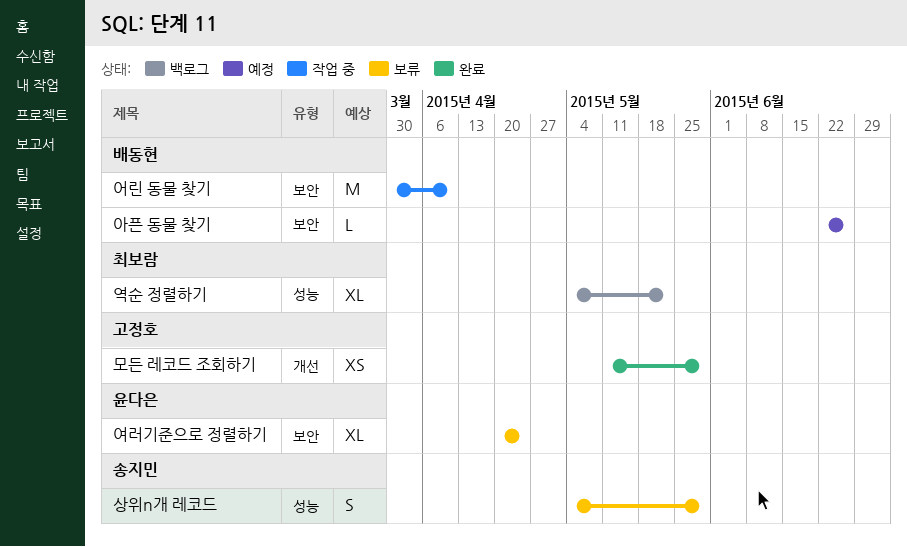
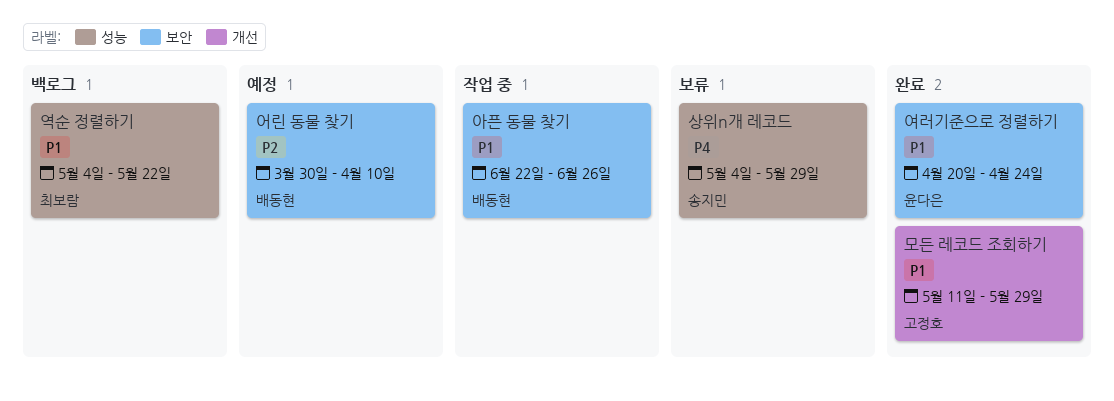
아픈 동물 찾기, status: 예정 -> 작업 중
어린 동물 찾기, status: 작업 중 -> 예정
여러기준으로 정렬하기, status: 보류 -> 완료

